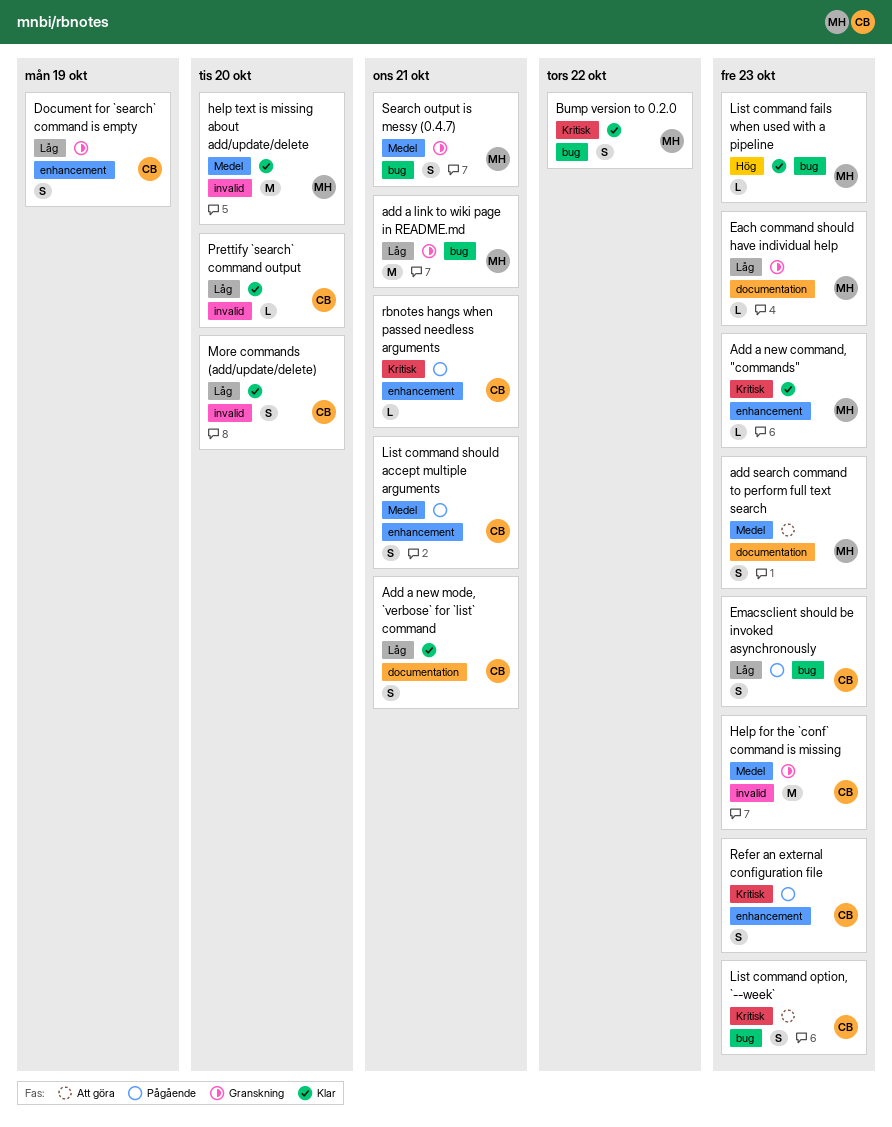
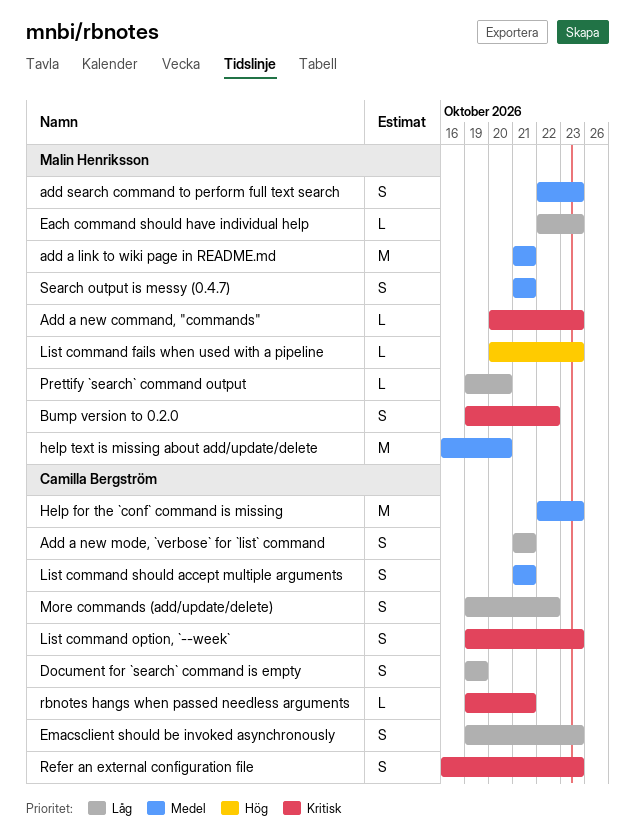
add a link to wiki page in README.md, priority: Låg -> Medel
More commands (add/update/delete), due: Oct 20 -> Oct 22
Prettify `search` command output, owner: Camilla Bergström -> Malin Henriksson

